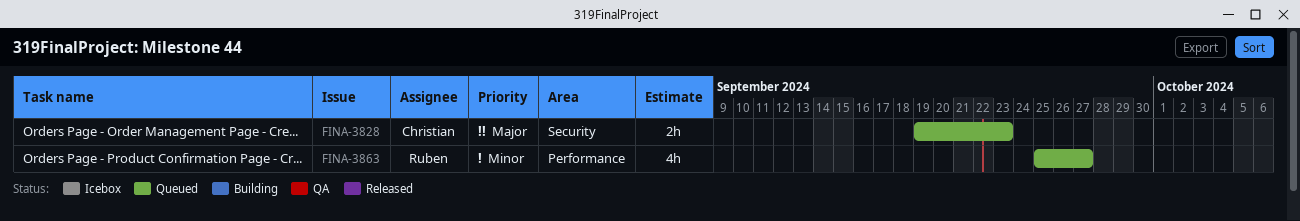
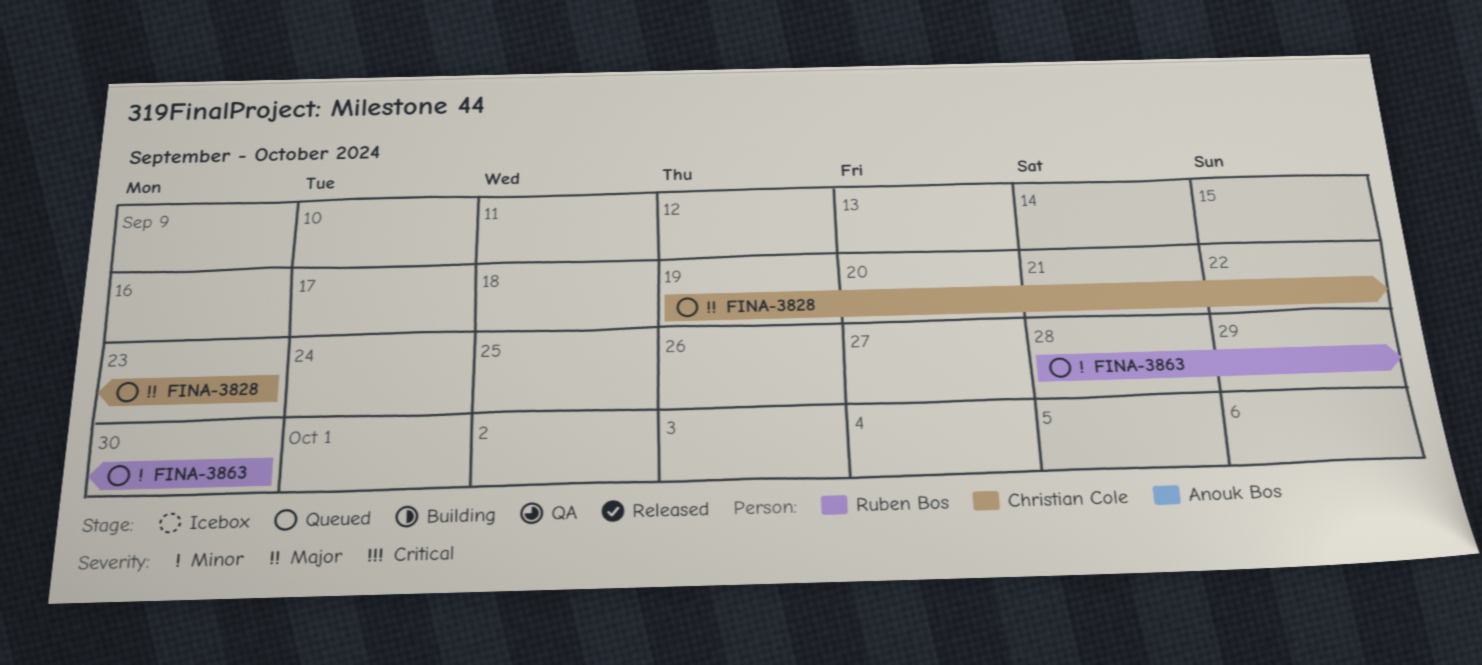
FINA-3863, start: Sep 25 -> Sep 28
FINA-3863, due: Sep 27 -> Sep 30

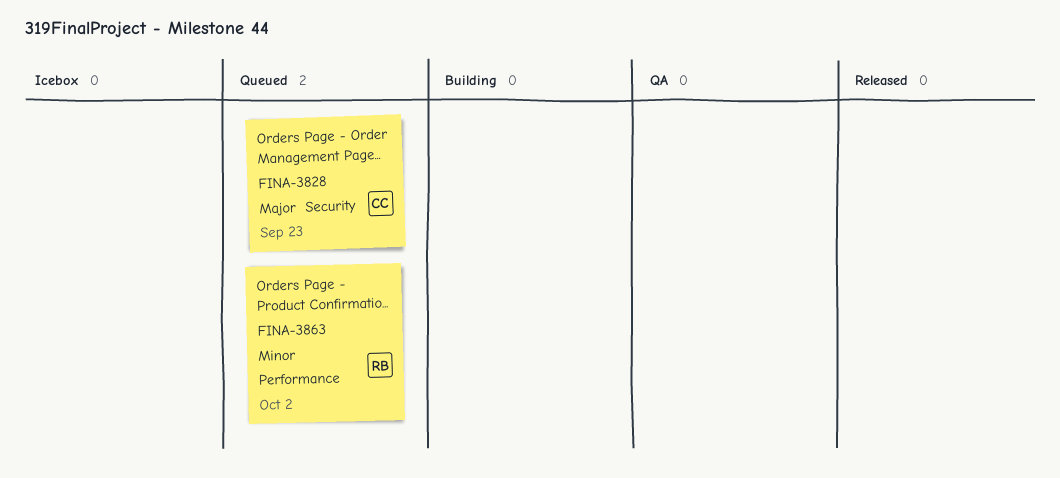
FINA-3863, due: Sep 30 -> Oct 2

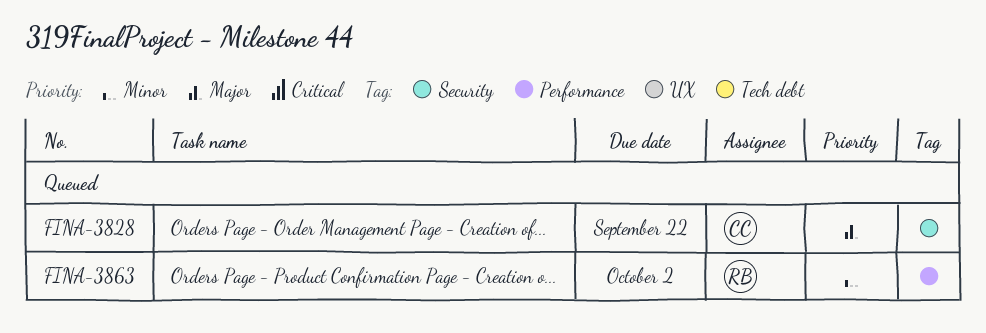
FINA-3828, due: Sep 23 -> Sep 22

